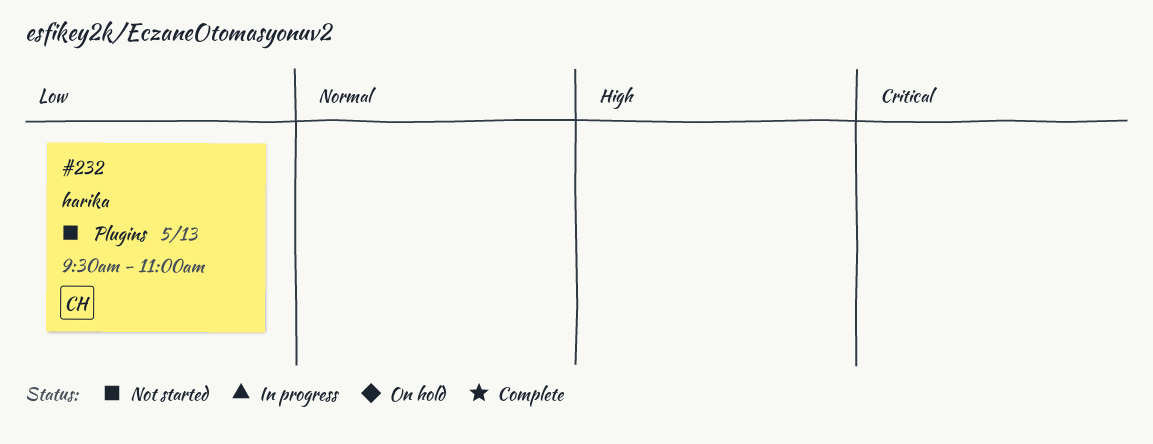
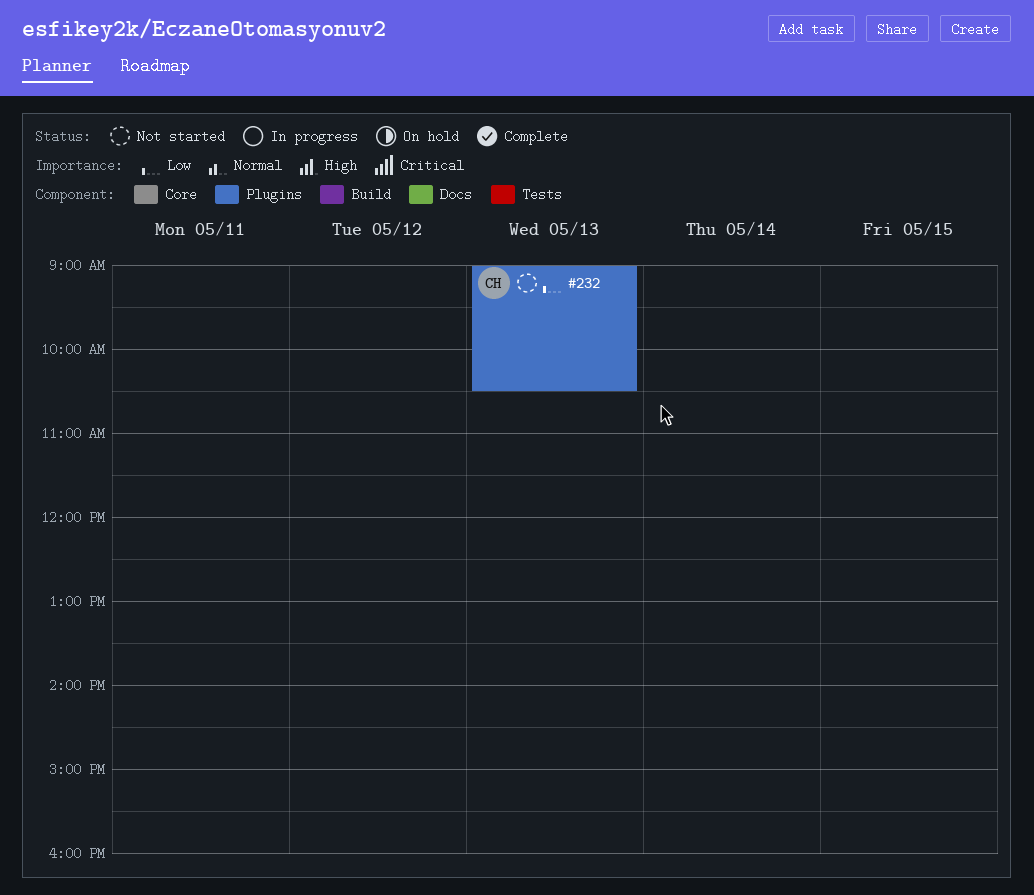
#232, begins: 09:30 -> 09:00
#232, ends: 11:00 -> 10:30

